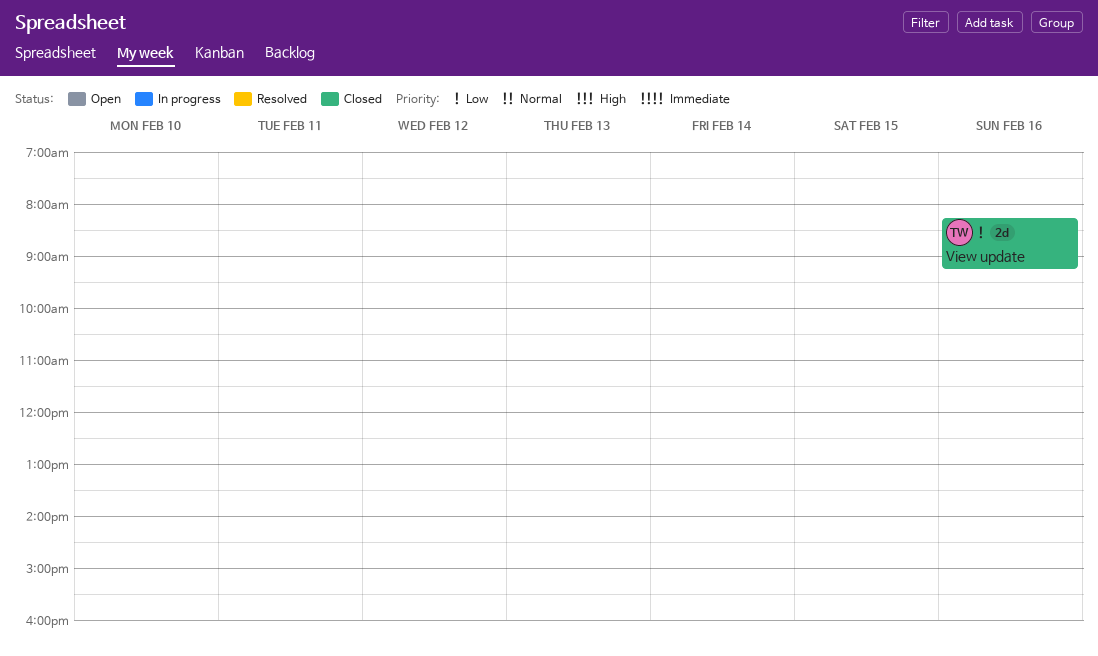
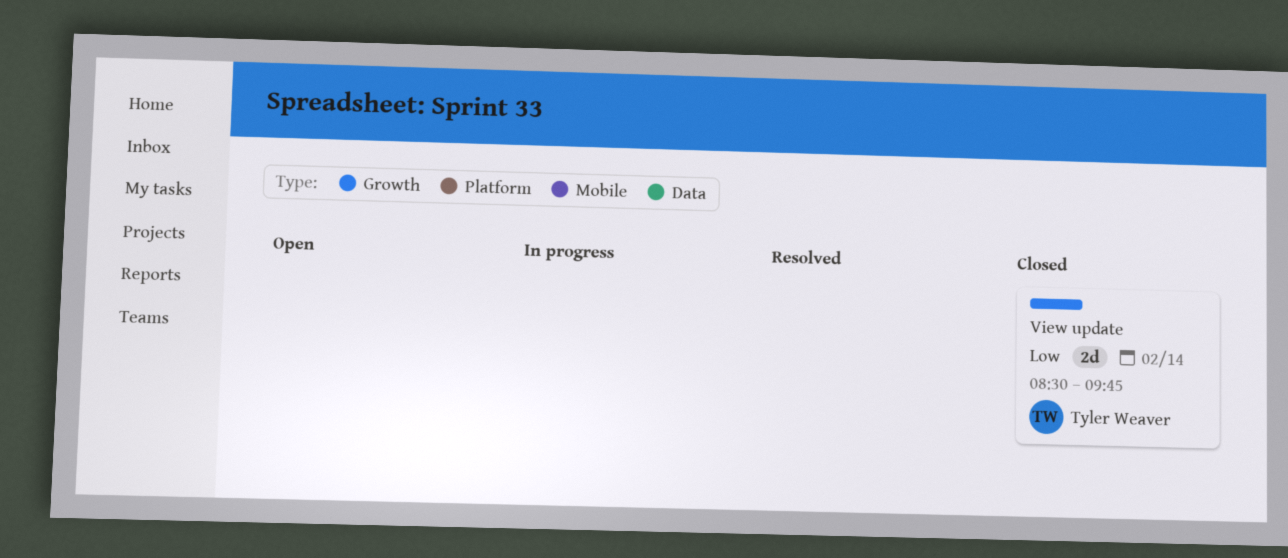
View update, day: Feb 16 -> Feb 14
View update, begins: 08:15 -> 08:30
View update, ends: 09:15 -> 09:45

